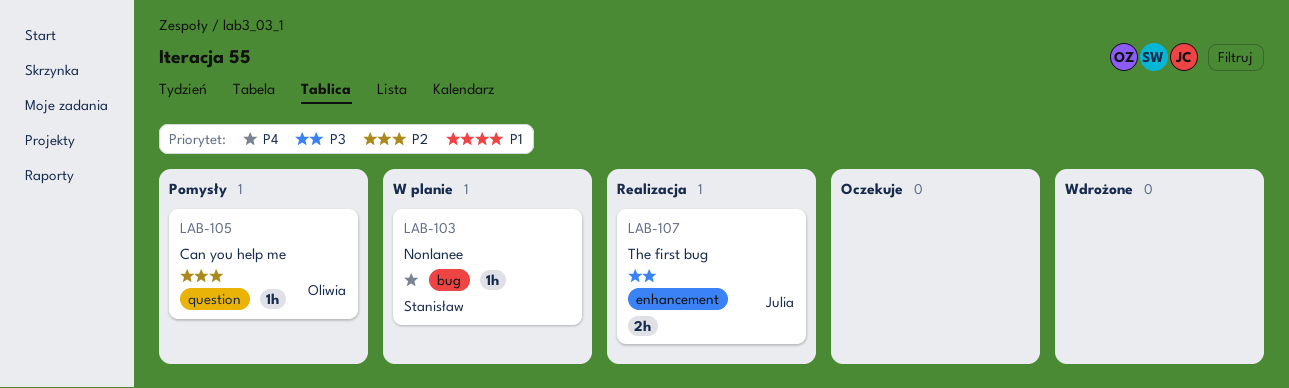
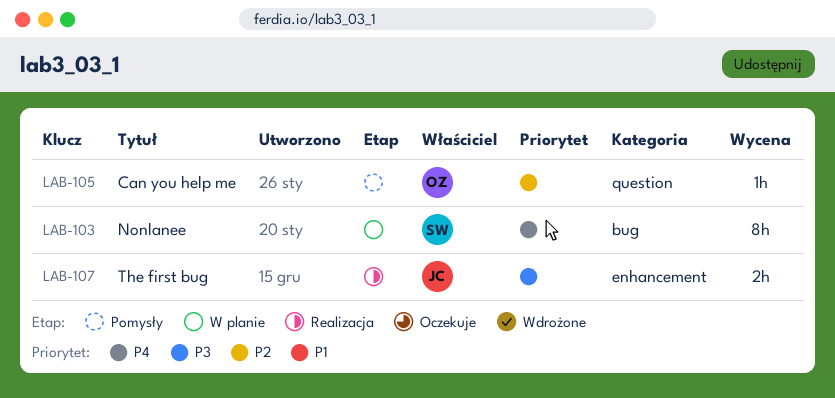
LAB-103, estimate: 1h -> 8h

